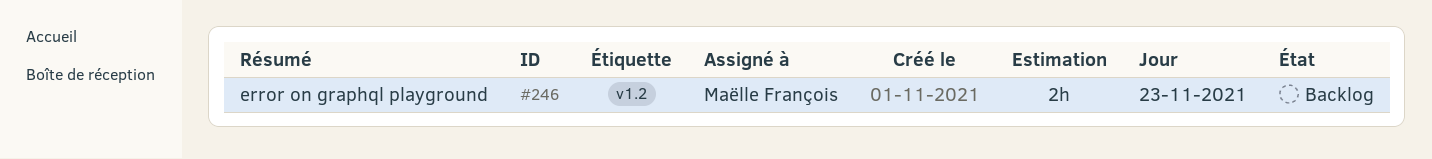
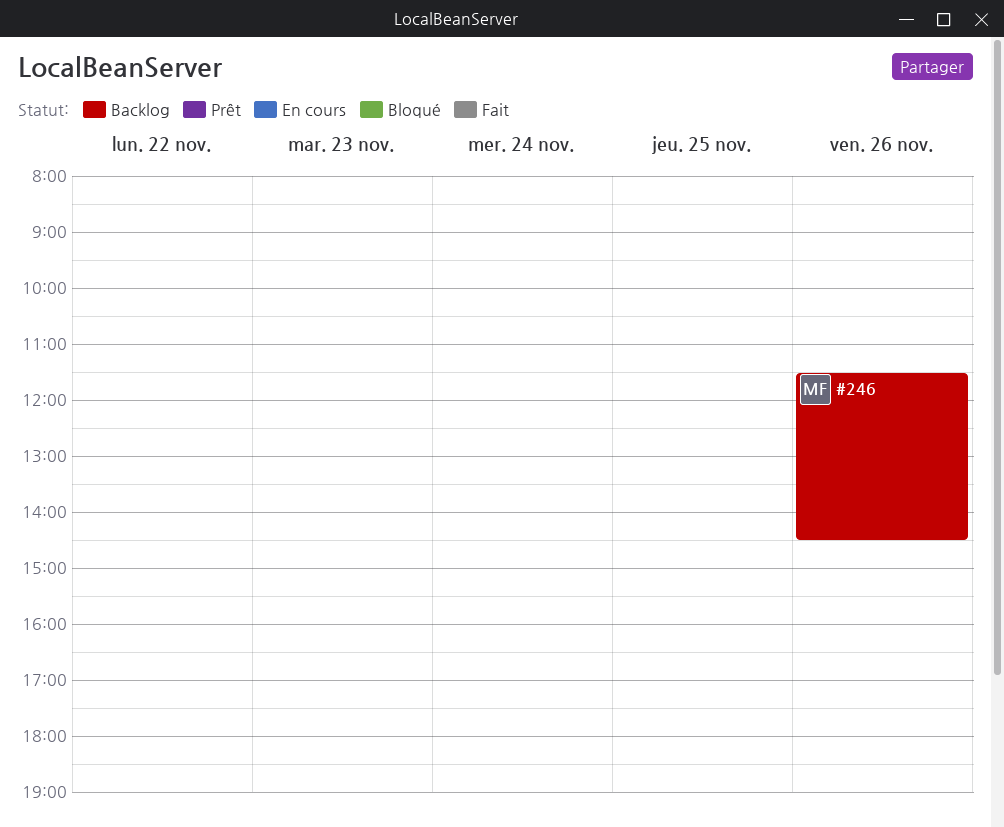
#246, day: Nov 23 -> Nov 26

